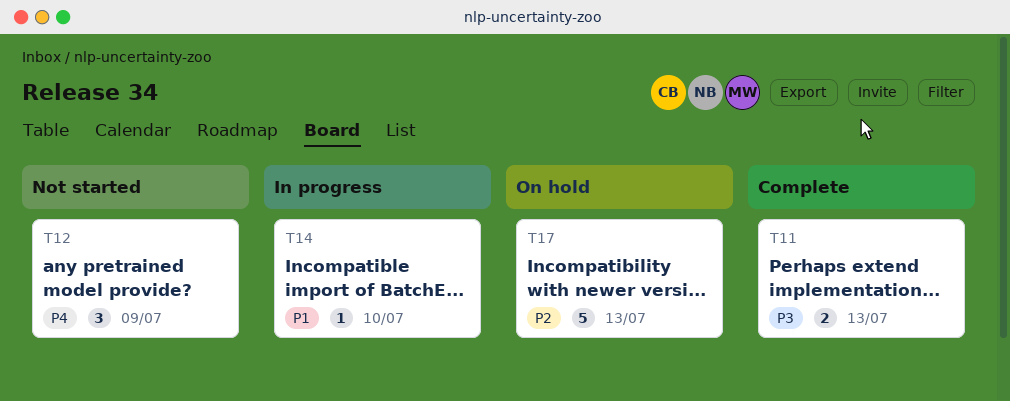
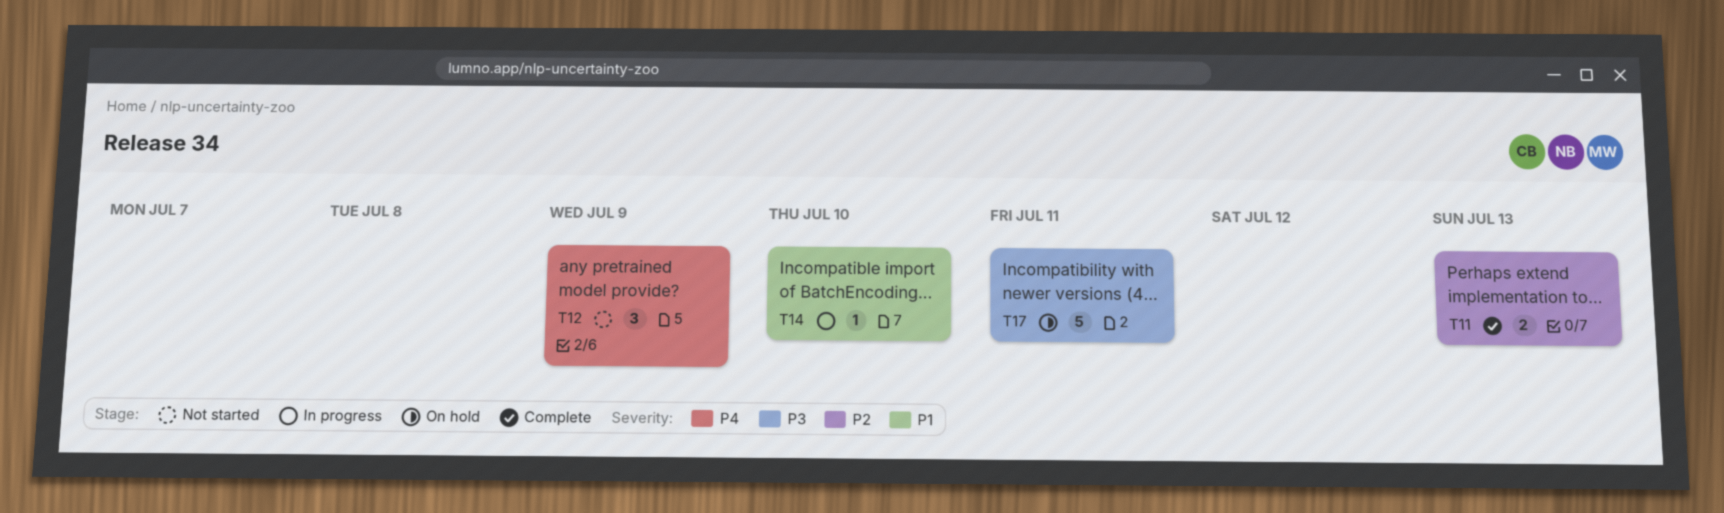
T11, priority: P3 -> P2
T17, priority: P2 -> P3
T17, due: Jul 13 -> Jul 11

